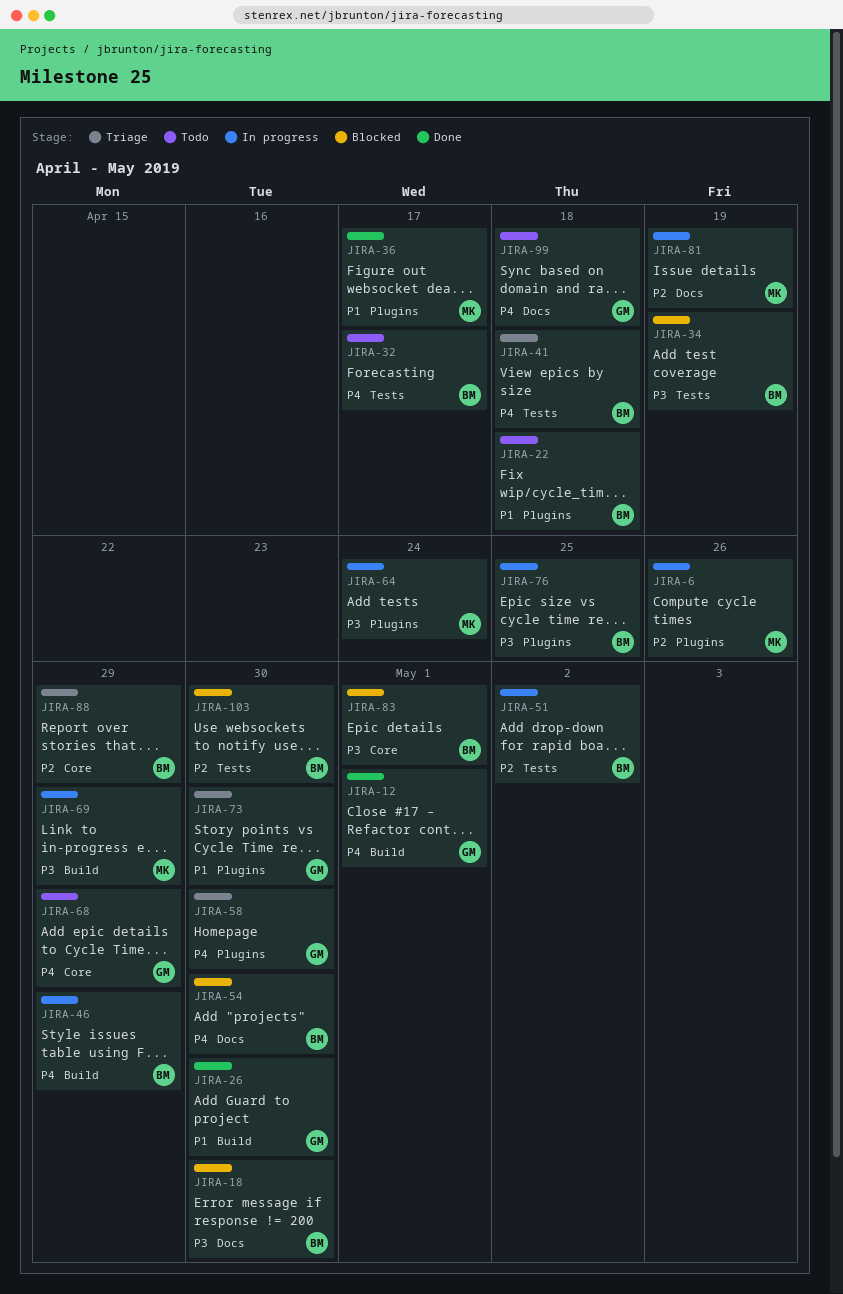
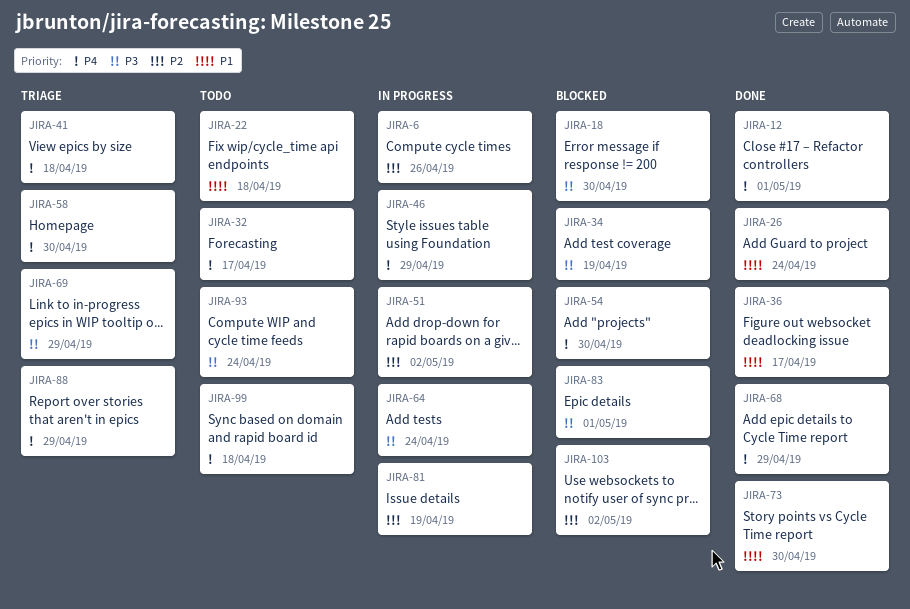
JIRA-26, due: Apr 30 -> Apr 24
JIRA-68, status: Todo -> Done
JIRA-69, status: In progress -> Triage
JIRA-73, status: Triage -> Done
JIRA-76: present -> none
JIRA-88, priority: P2 -> P4
JIRA-93: none -> present
JIRA-103, due: Apr 30 -> May 2

